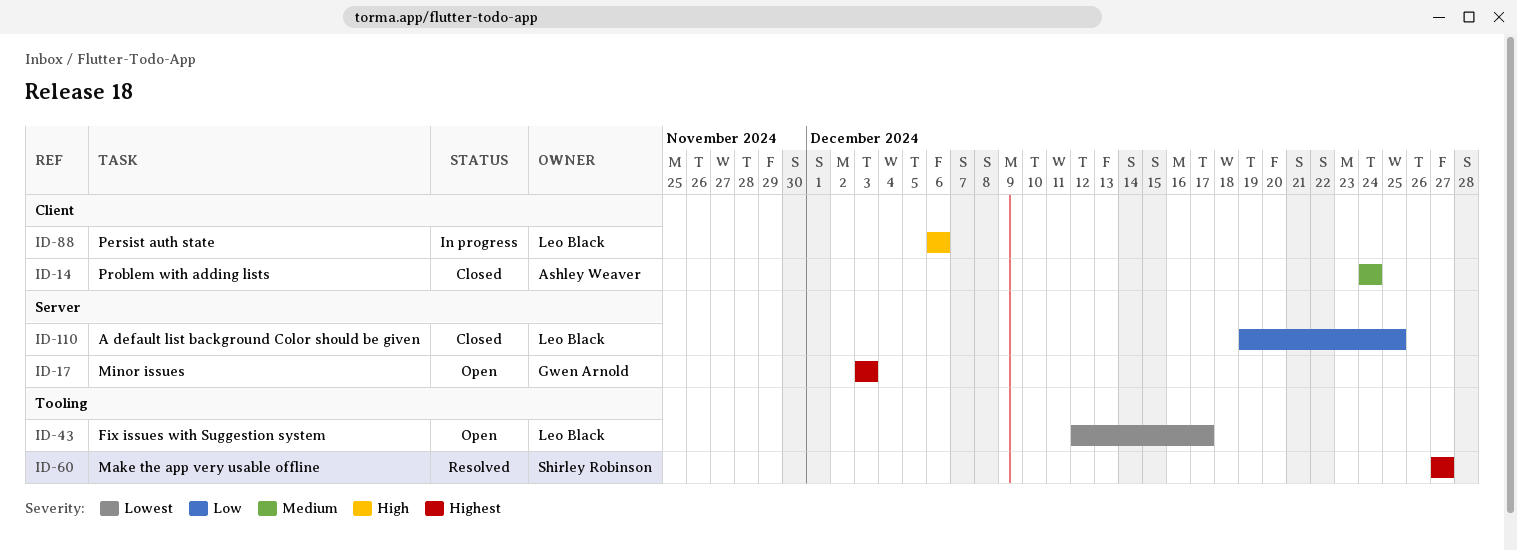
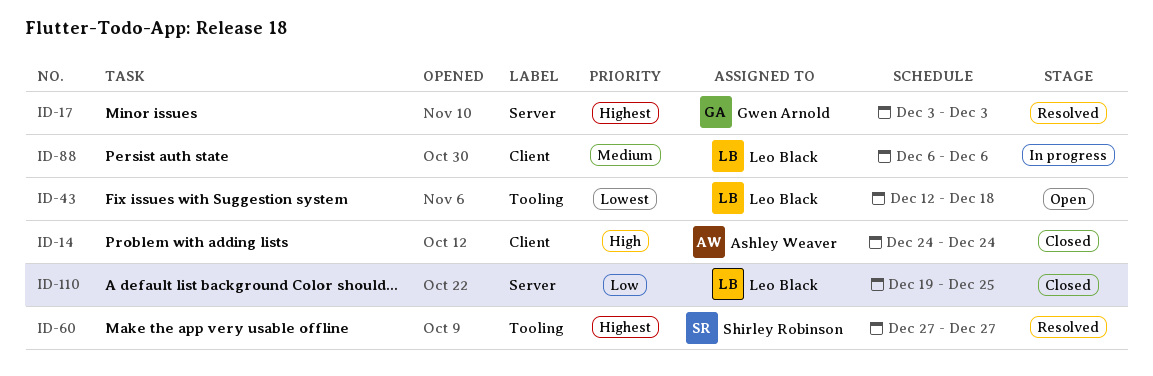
ID-14, priority: Medium -> High
ID-17, status: Open -> Resolved
ID-43, due: Dec 17 -> Dec 18
ID-88, priority: High -> Medium

